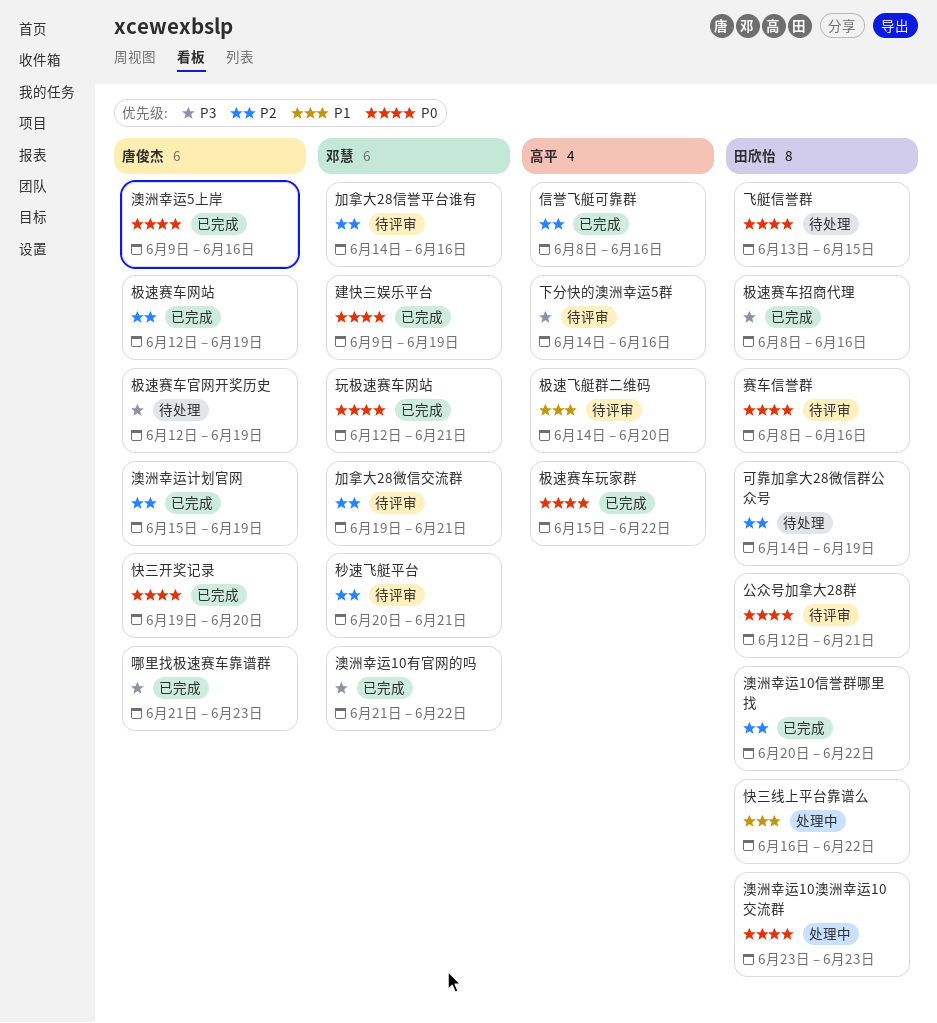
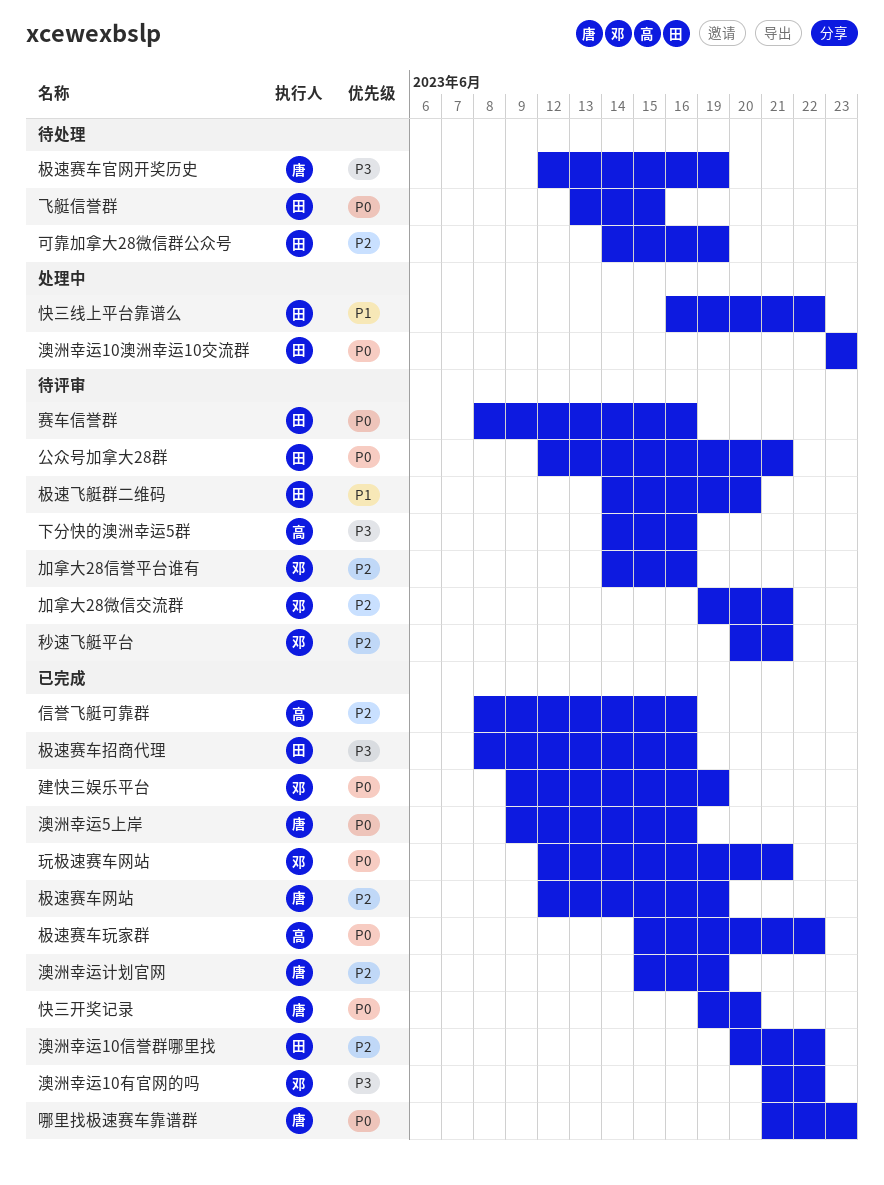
哪里找极速赛车靠谱群, priority: P3 -> P0
极速飞艇群二维码, owner: 高平 -> 田欣怡

